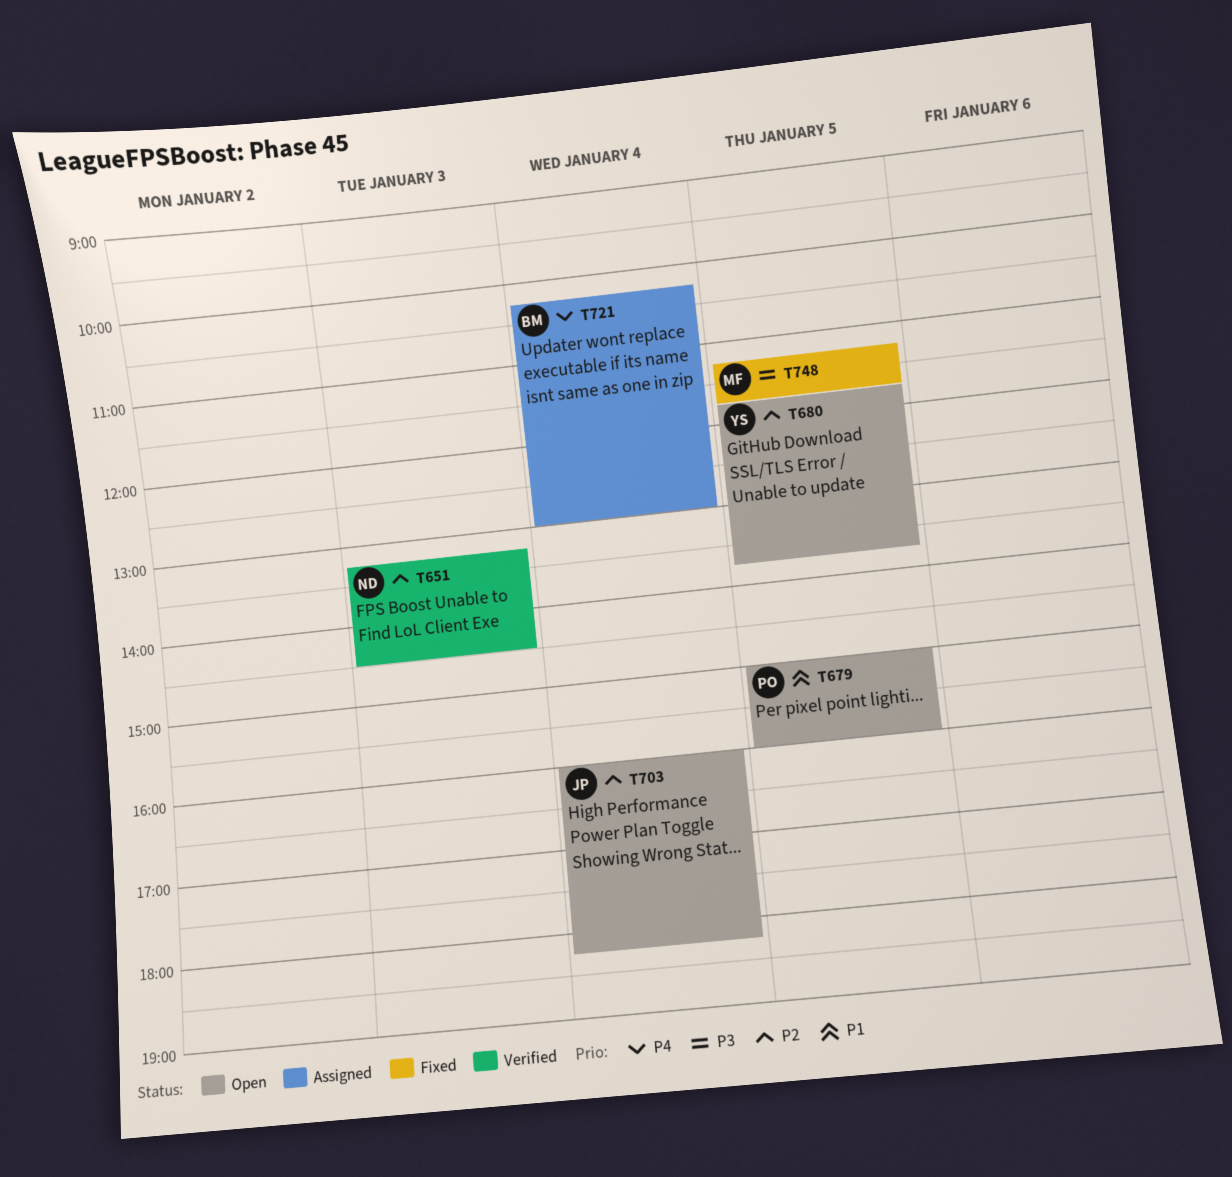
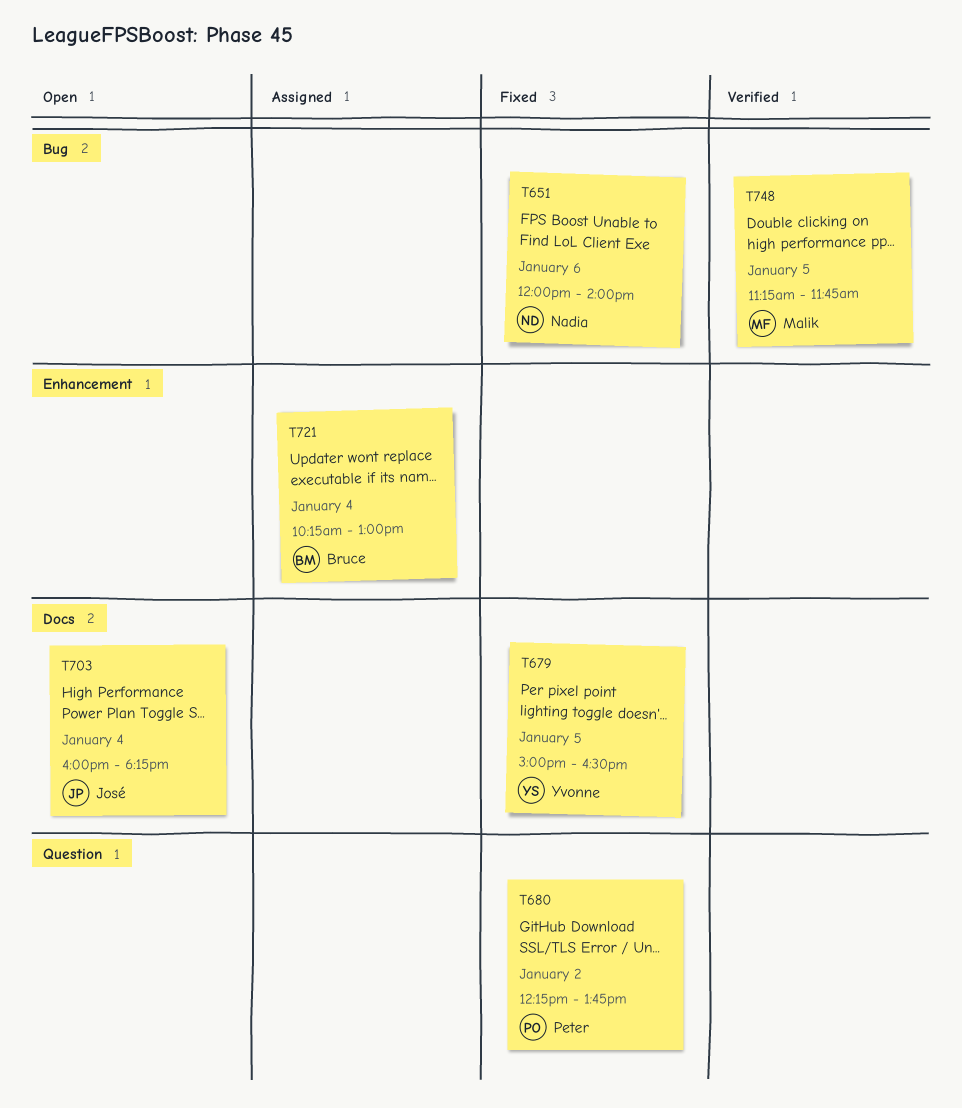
T651, status: Verified -> Fixed
T651, day: Jan 3 -> Jan 6
T651, begins: 13:15 -> 12:00
T651, ends: 14:30 -> 14:00
T679, status: Open -> Fixed
T679, owner: Peter -> Yvonne
T679, ends: 16:00 -> 16:30
T680, status: Open -> Fixed
T680, owner: Yvonne -> Peter
T680, day: Jan 5 -> Jan 2
T680, begins: 11:45 -> 12:15
T748, status: Fixed -> Verified

